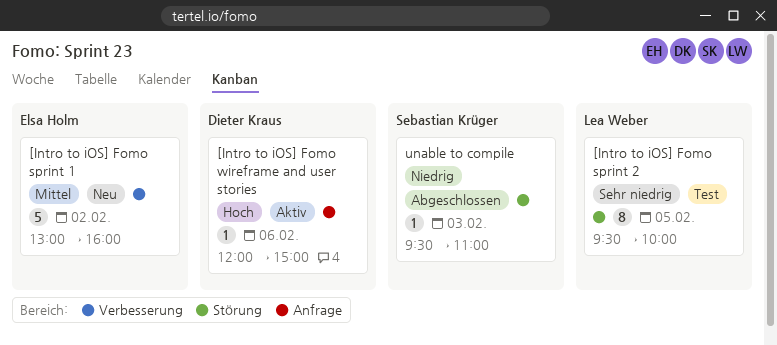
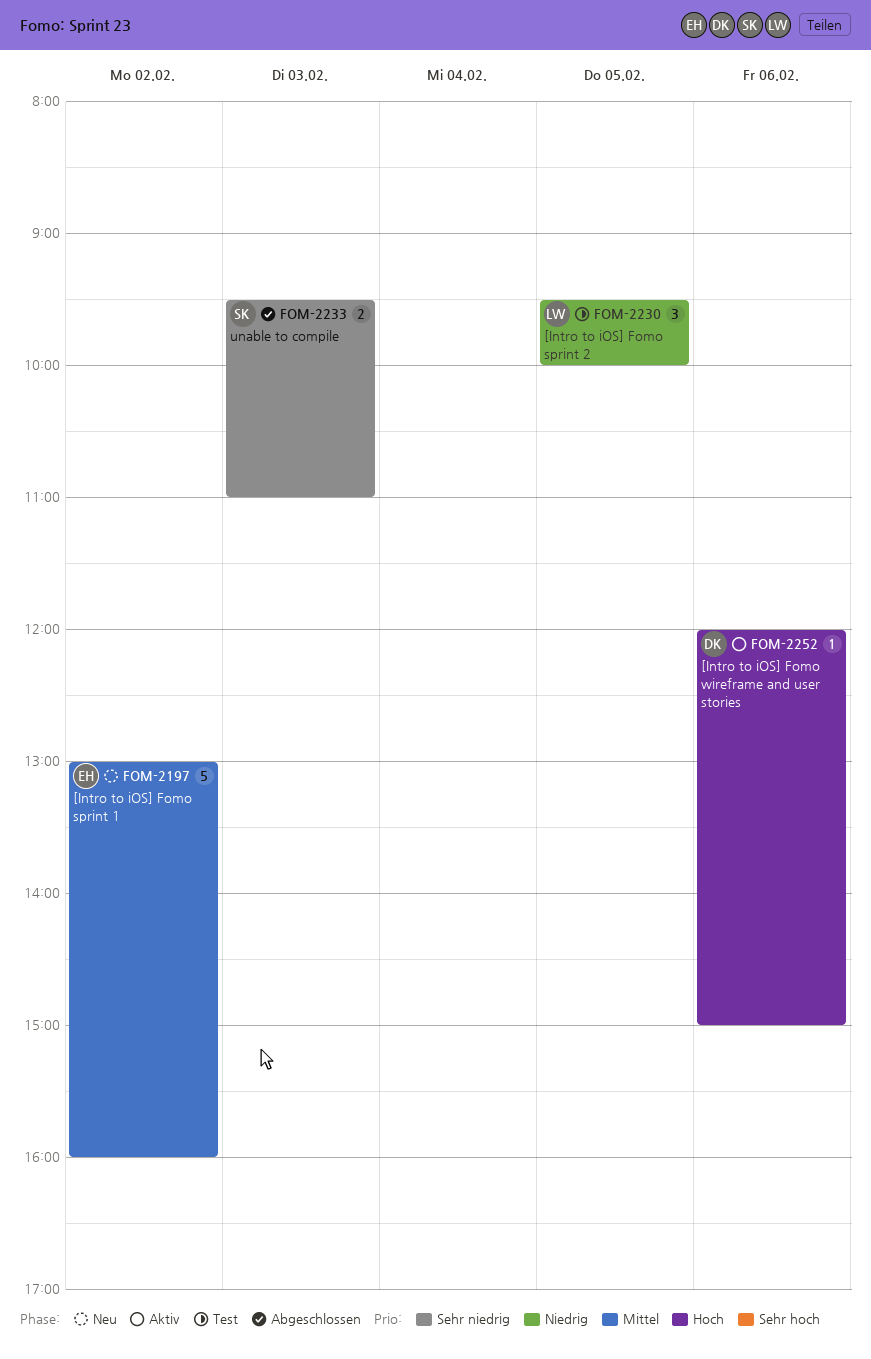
[Intro to iOS] Fomo sprint 2, priority: Sehr niedrig -> Niedrig
[Intro to iOS] Fomo sprint 2, estimate: 8 -> 3
unable to compile, priority: Niedrig -> Sehr niedrig
unable to compile, estimate: 1 -> 2

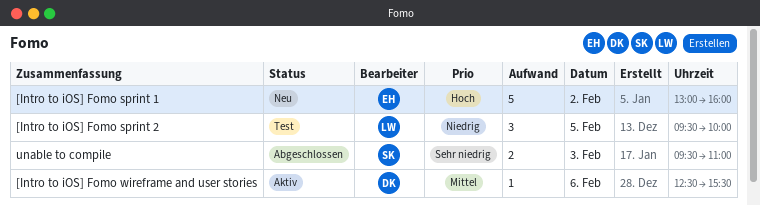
[Intro to iOS] Fomo sprint 1, priority: Mittel -> Hoch
[Intro to iOS] Fomo wireframe and user stories, priority: Hoch -> Mittel
[Intro to iOS] Fomo wireframe and user stories, begins: 12:00 -> 12:30
[Intro to iOS] Fomo wireframe and user stories, ends: 15:00 -> 15:30

